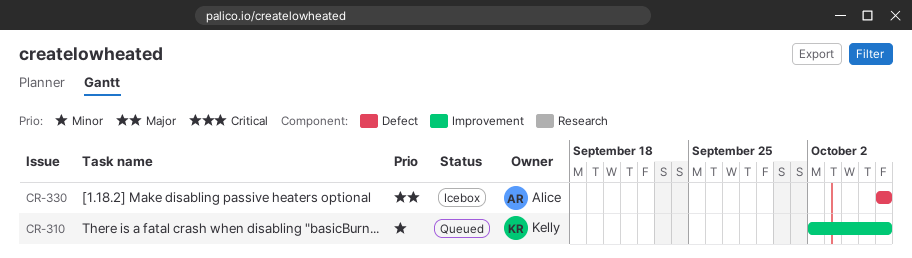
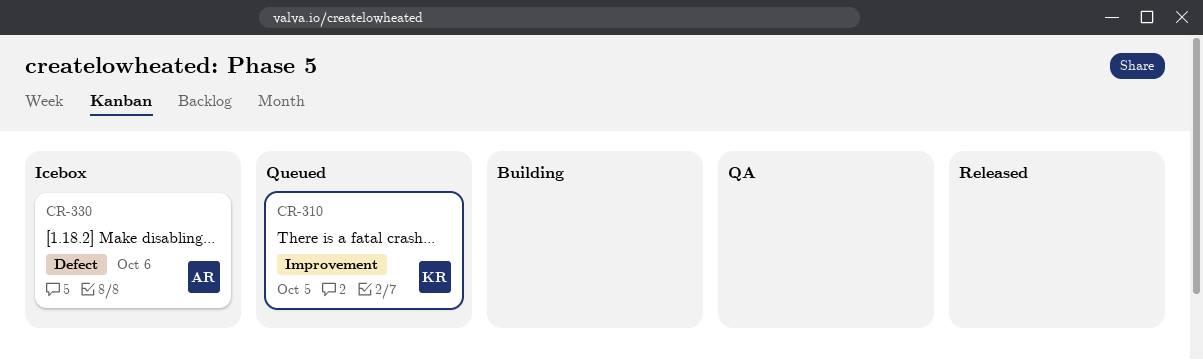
CR-310, due: Oct 6 -> Oct 5

